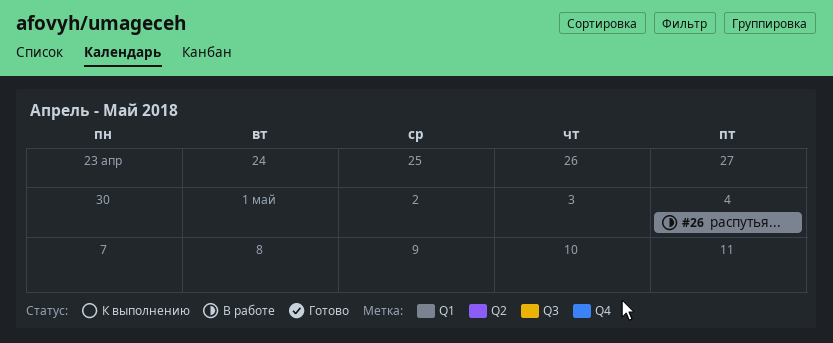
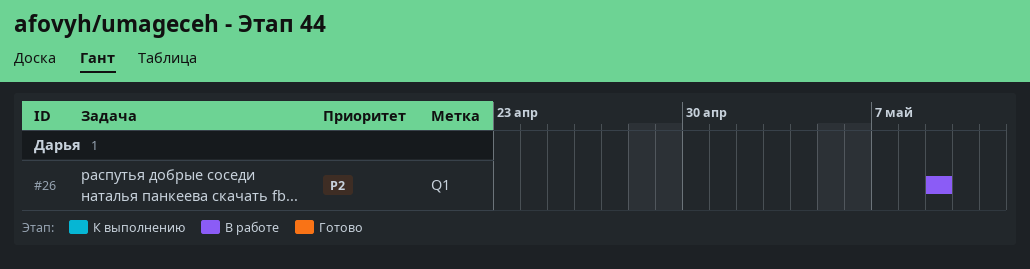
#26, start: May 4 -> May 9
#26, due: May 4 -> May 9

